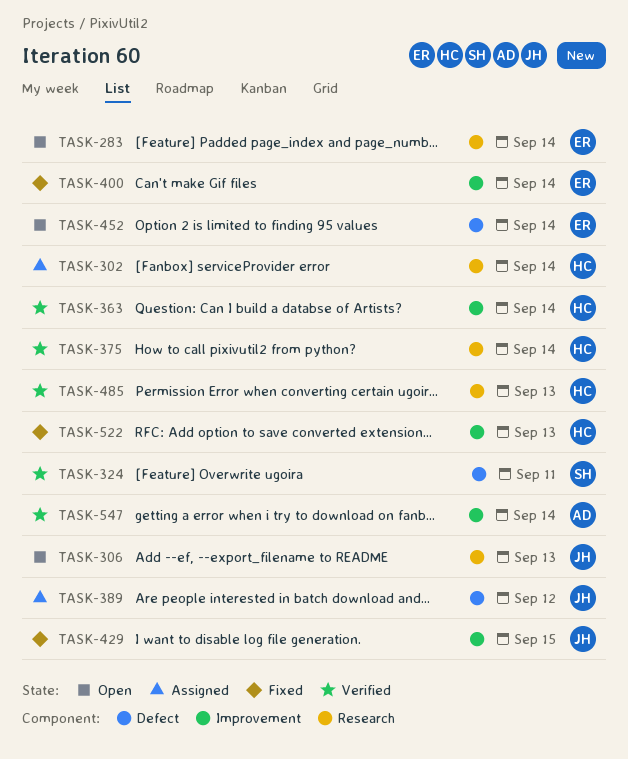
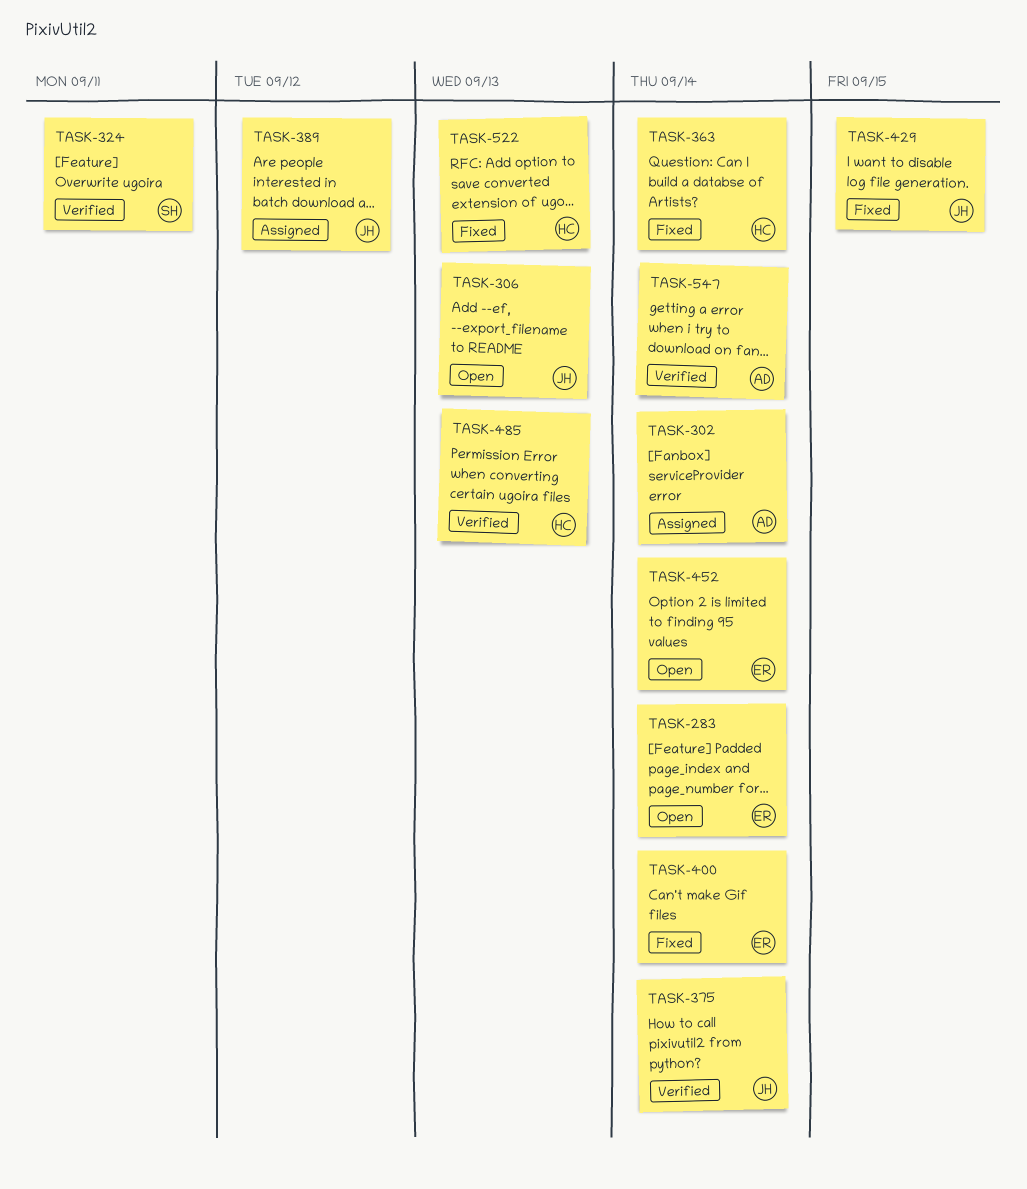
TASK-302, owner: HC -> AD
TASK-363, status: Verified -> Fixed
TASK-375, owner: HC -> JH

